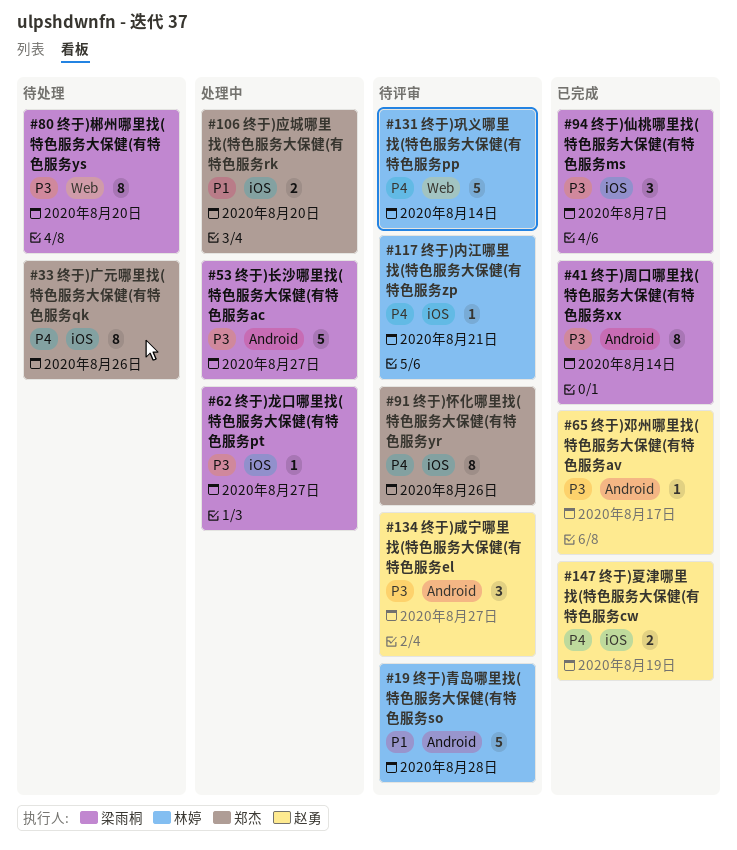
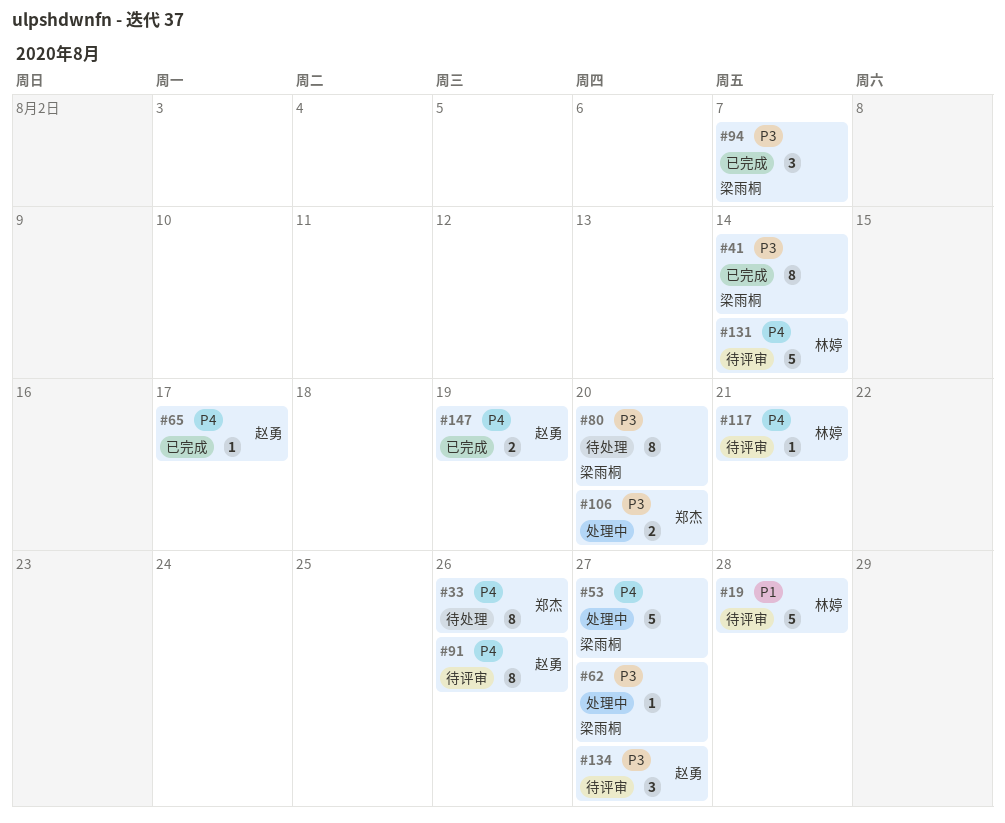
#53, priority: P3 -> P4
#65, priority: P3 -> P4
#91, owner: 郑杰 -> 赵勇
#106, priority: P1 -> P3

